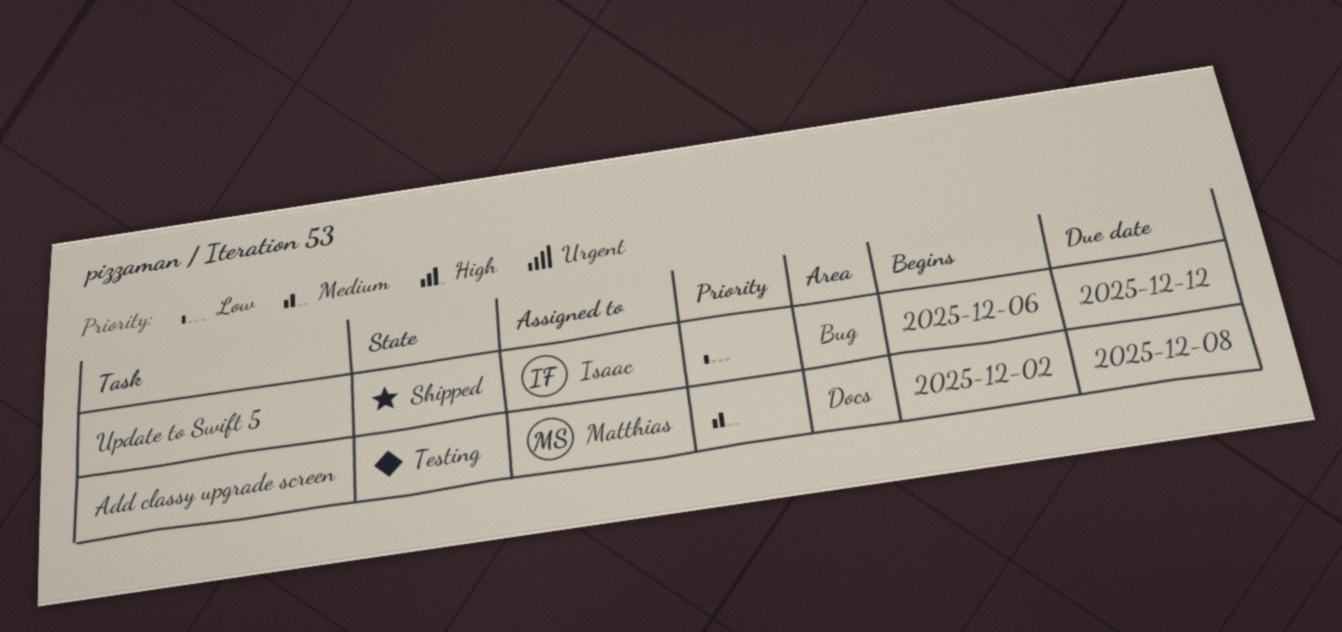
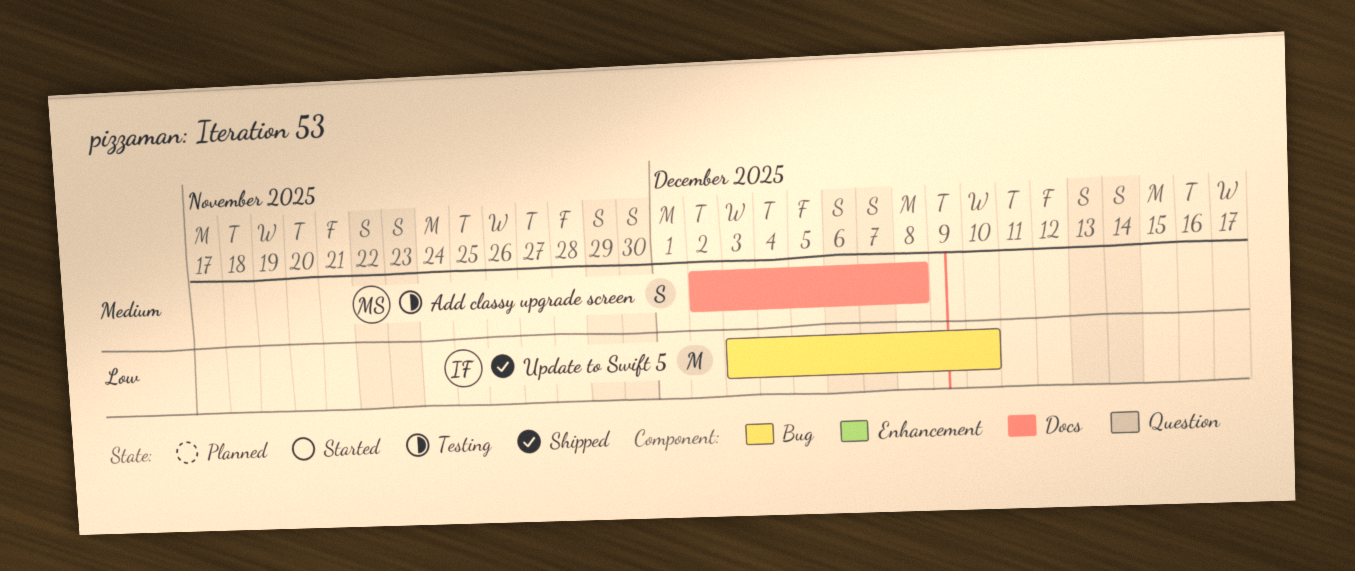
Update to Swift 5, start: Dec 6 -> Dec 3
Update to Swift 5, due: Dec 12 -> Dec 10

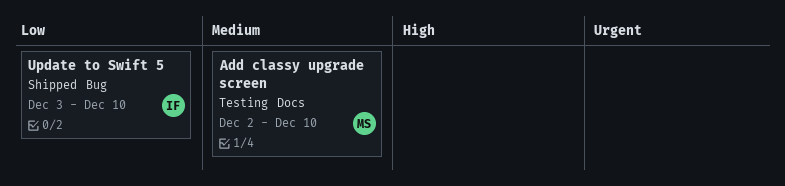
Add classy upgrade screen, due: Dec 8 -> Dec 10

